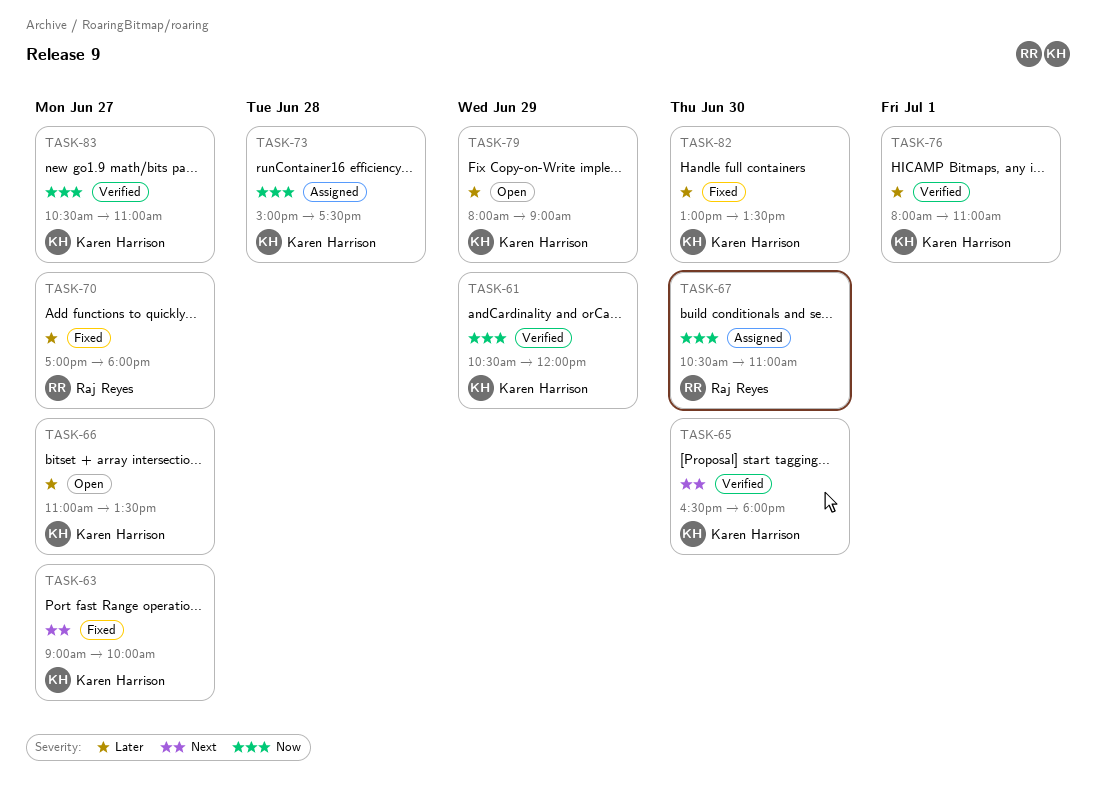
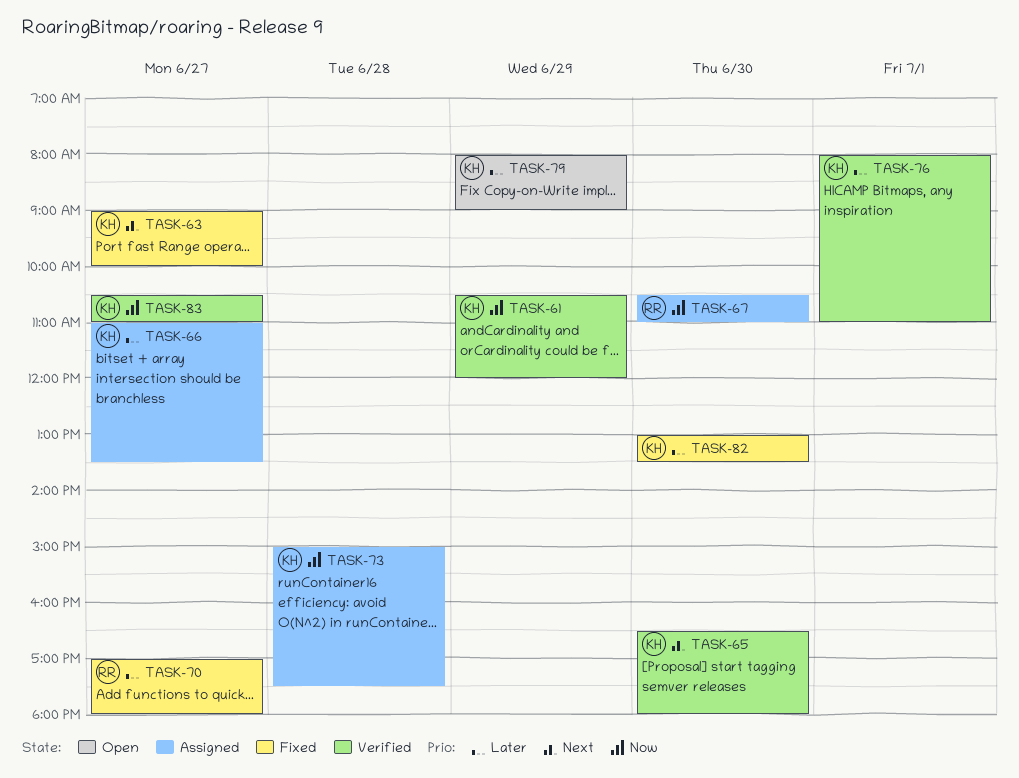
TASK-66, status: Open -> Assigned

